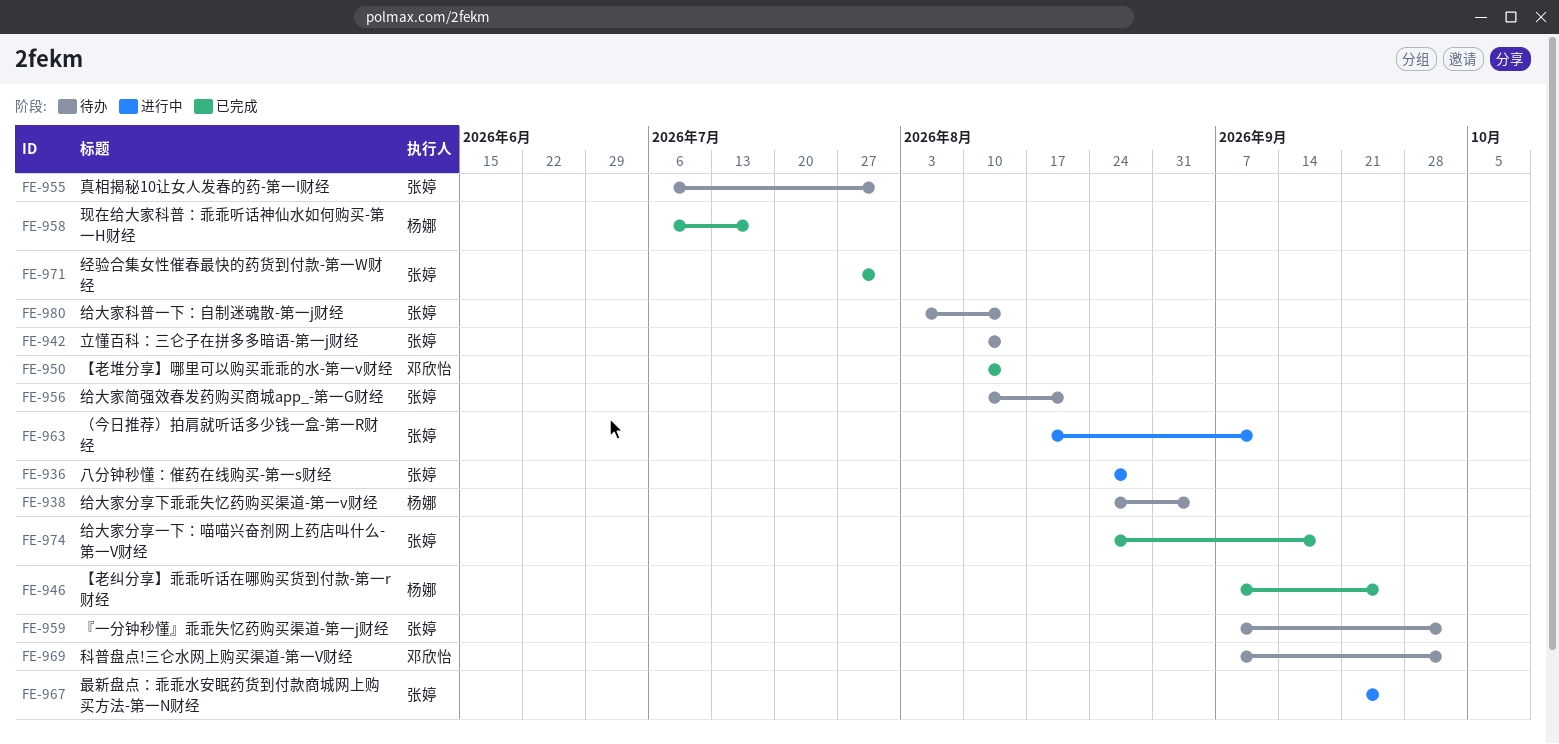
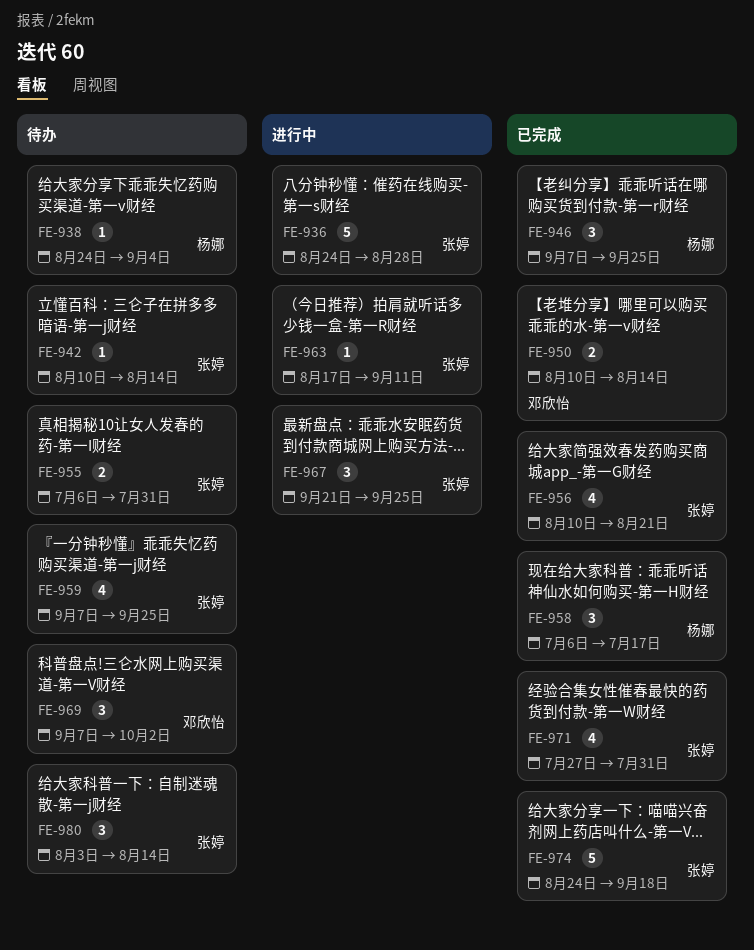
FE-956, status: 待办 -> 已完成
FE-959, due: Oct 2 -> Sep 25

